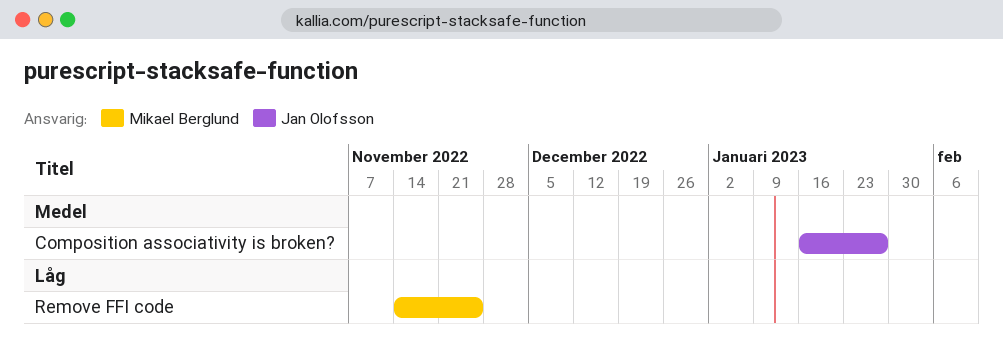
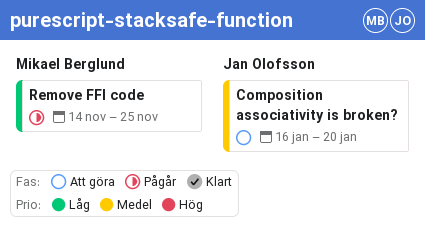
Composition associativity is broken?, due: Jan 27 -> Jan 20

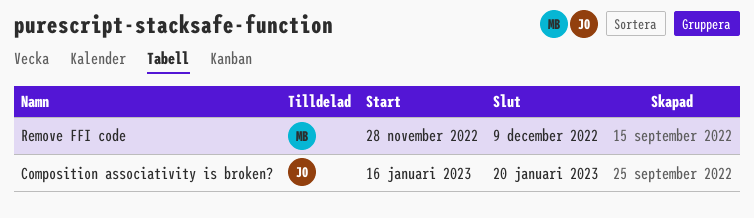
Remove FFI code, start: Nov 14 -> Nov 28
Remove FFI code, due: Nov 25 -> Dec 9

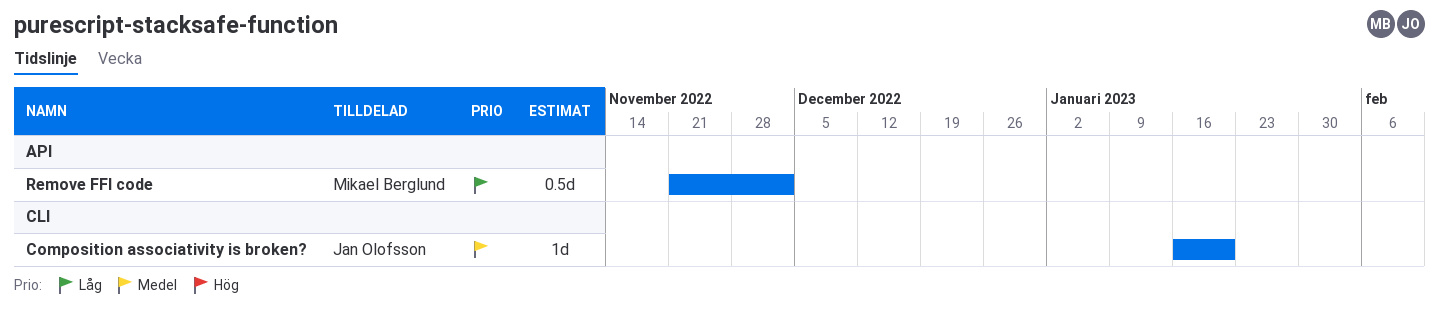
Remove FFI code, start: Nov 28 -> Nov 21
Remove FFI code, due: Dec 9 -> Dec 2

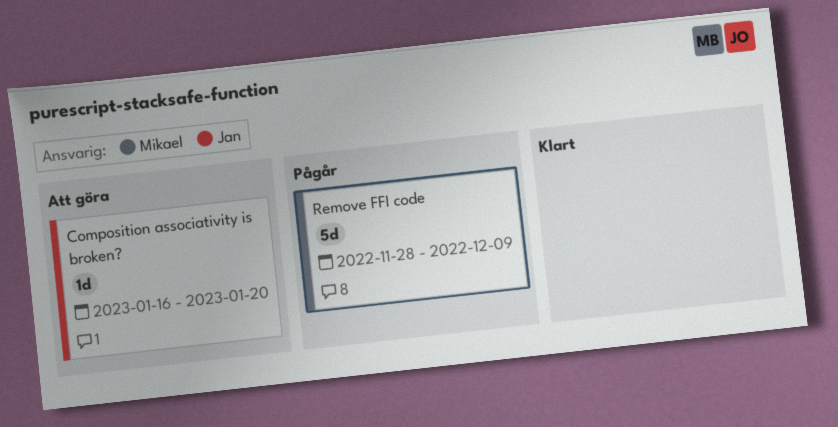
Remove FFI code, estimate: 0.5d -> 5d
Remove FFI code, start: Nov 21 -> Nov 28
Remove FFI code, due: Dec 2 -> Dec 9

